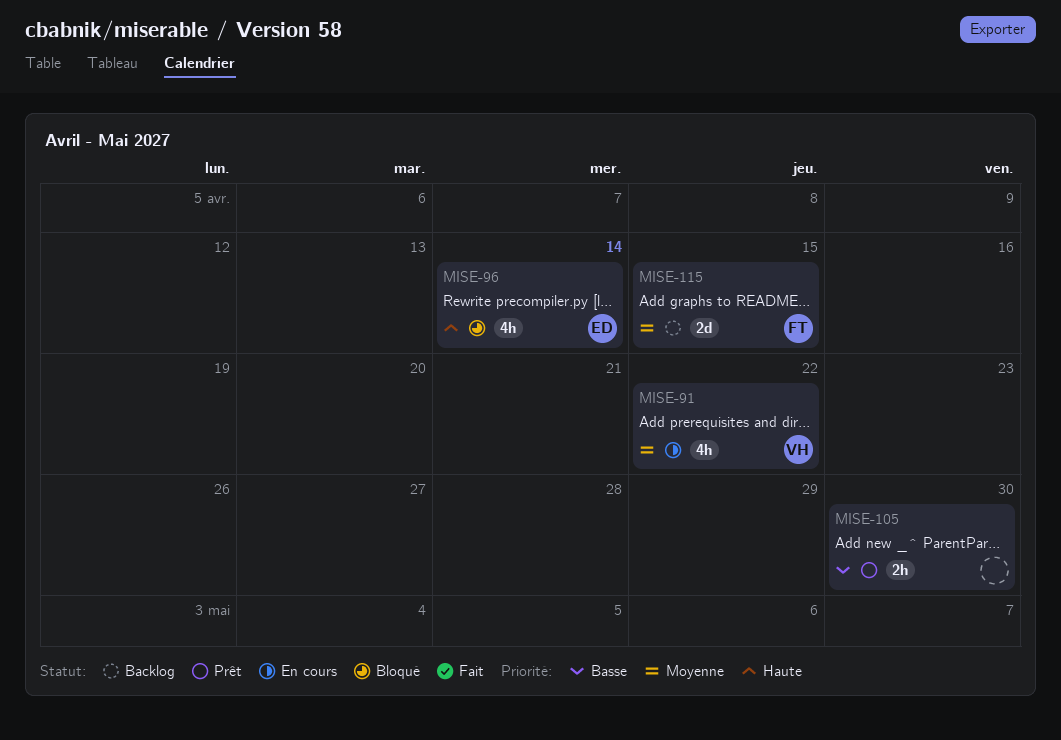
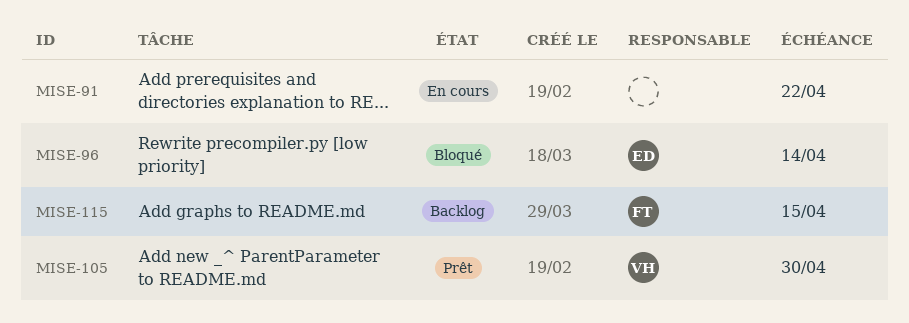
MISE-91, owner: VH -> none
MISE-105, owner: none -> VH

